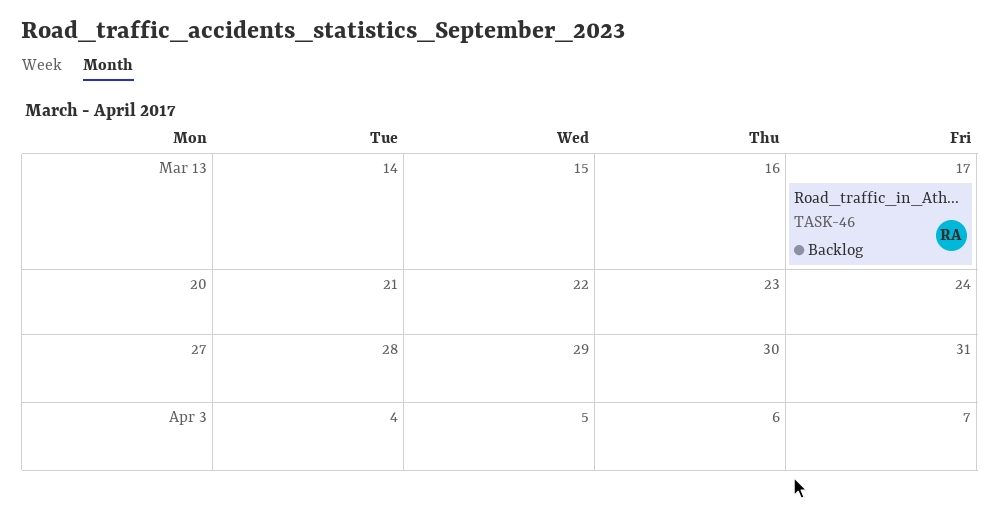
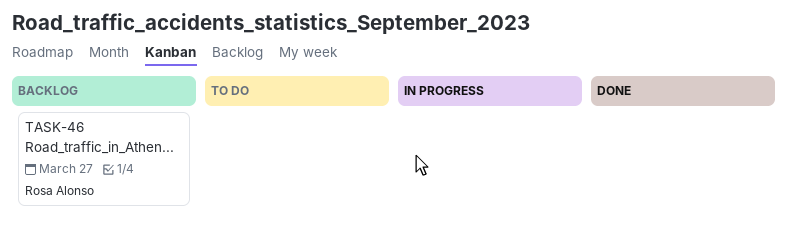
TASK-46, due: Mar 17 -> Mar 27

